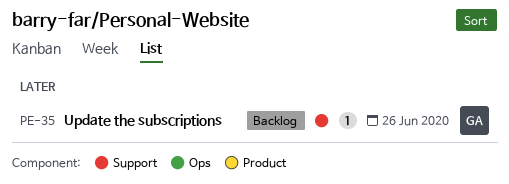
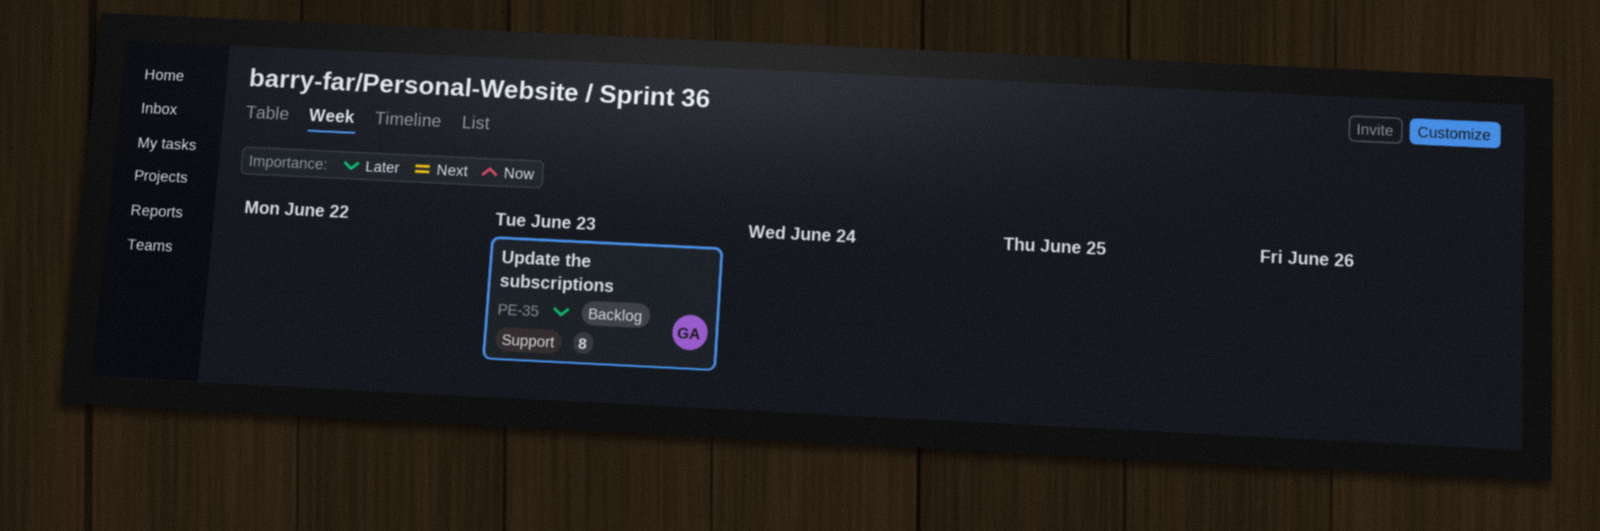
PE-35, estimate: 1 -> 8
PE-35, due: Jun 26 -> Jun 23

